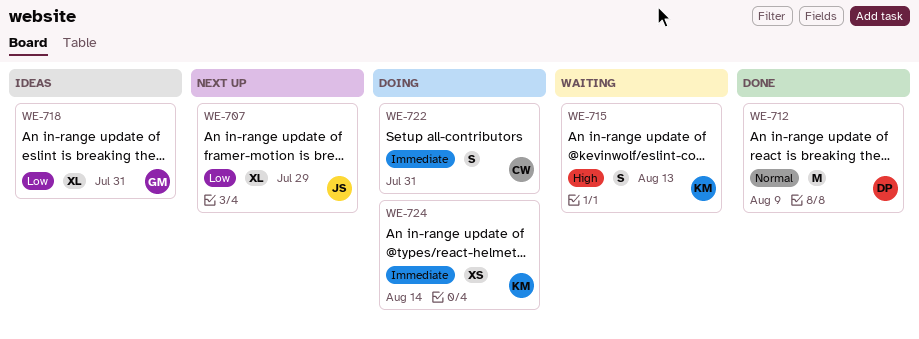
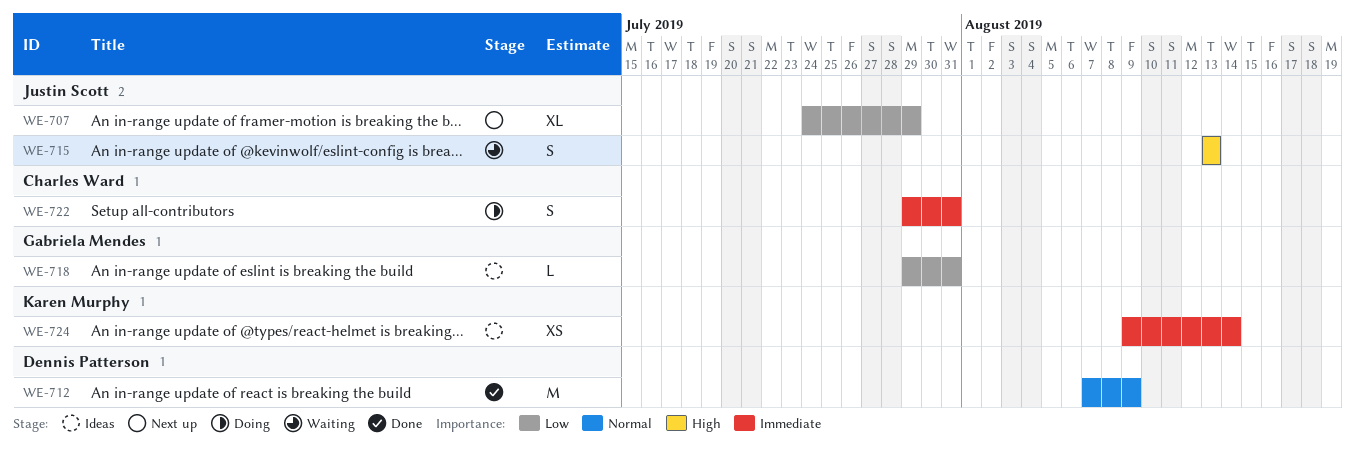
WE-715, owner: Karen Murphy -> Justin Scott
WE-718, estimate: XL -> L
WE-724, status: Doing -> Ideas

